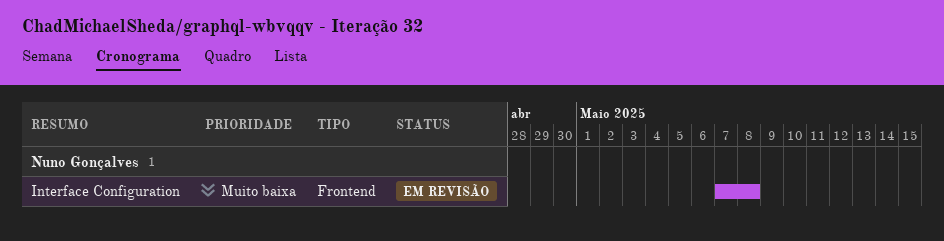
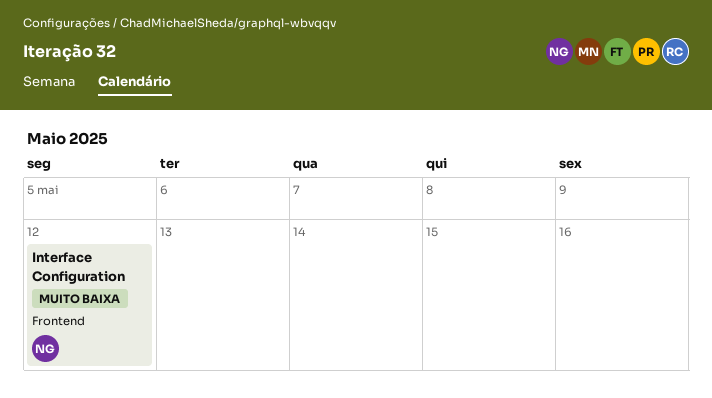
Interface Configuration, due: May 8 -> May 12

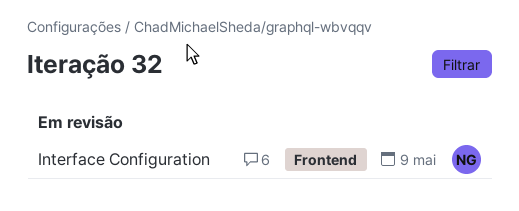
Interface Configuration, due: May 12 -> May 9

